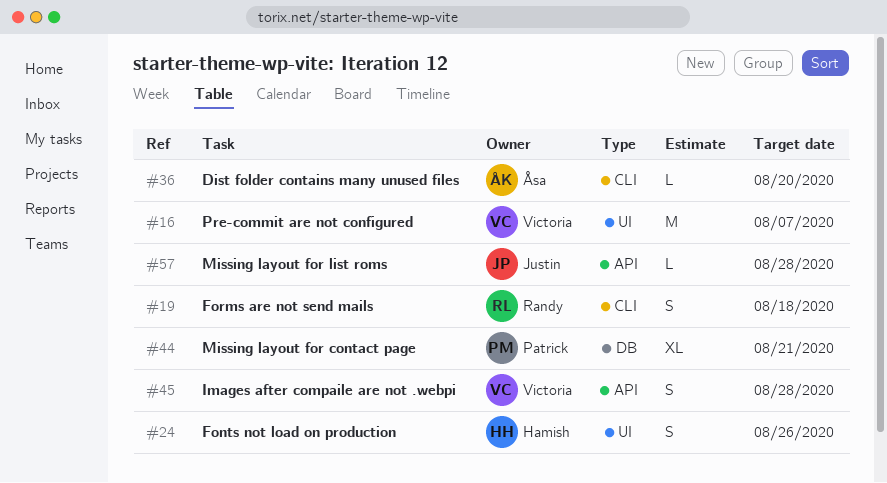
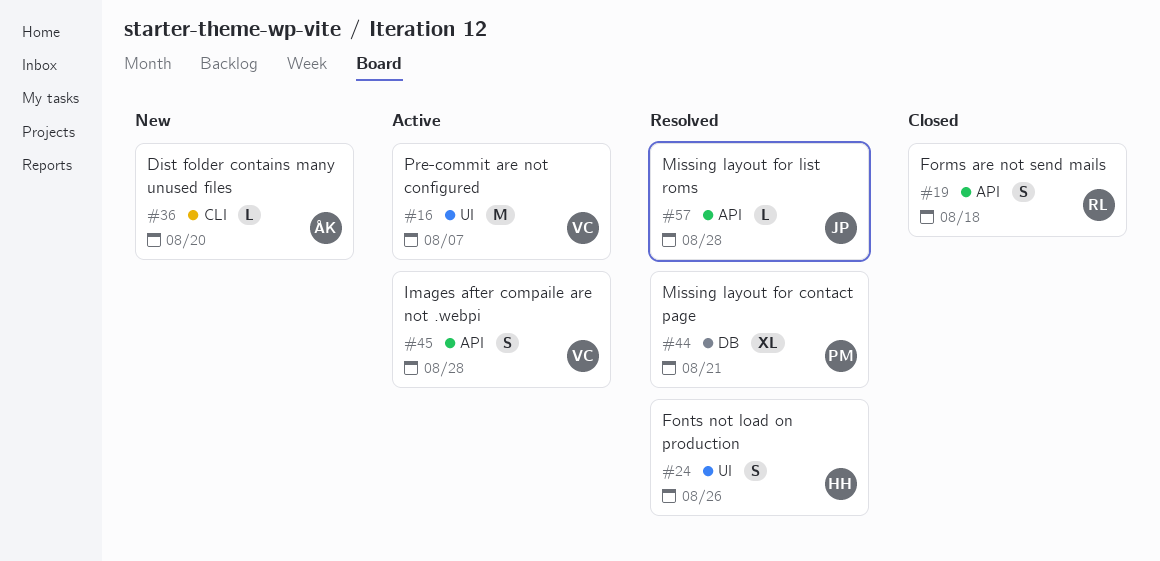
#19, label: CLI -> API

